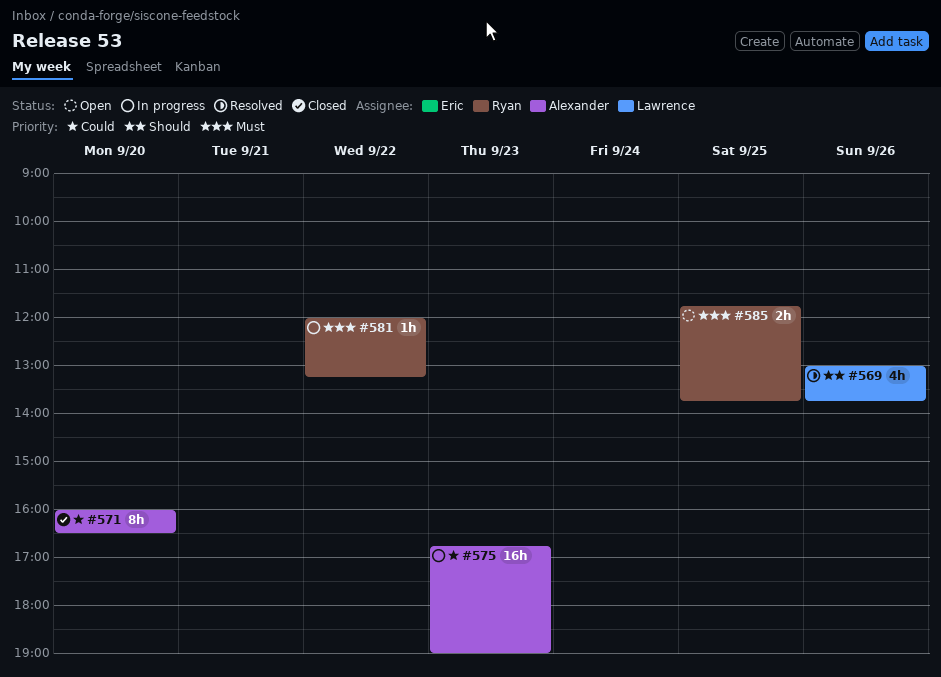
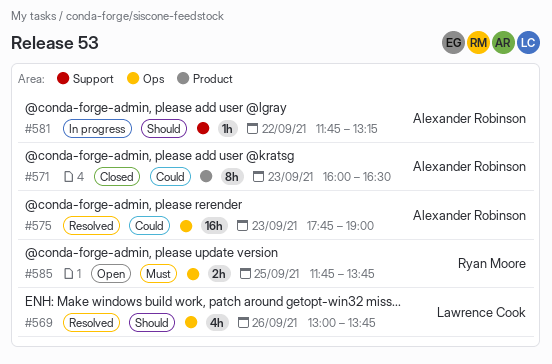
#571, day: Sep 20 -> Sep 23
#575, status: In progress -> Resolved
#575, begins: 16:45 -> 17:45
#581, owner: Ryan Moore -> Alexander Robinson
#581, priority: Must -> Should
#581, begins: 12:00 -> 11:45

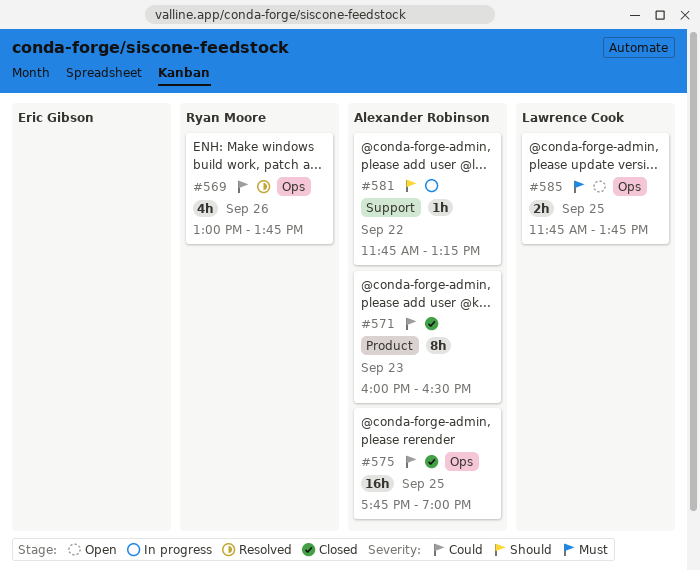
#569, owner: Lawrence Cook -> Ryan Moore
#569, priority: Should -> Could
#575, status: Resolved -> Closed
#575, day: Sep 23 -> Sep 25
#585, owner: Ryan Moore -> Lawrence Cook

